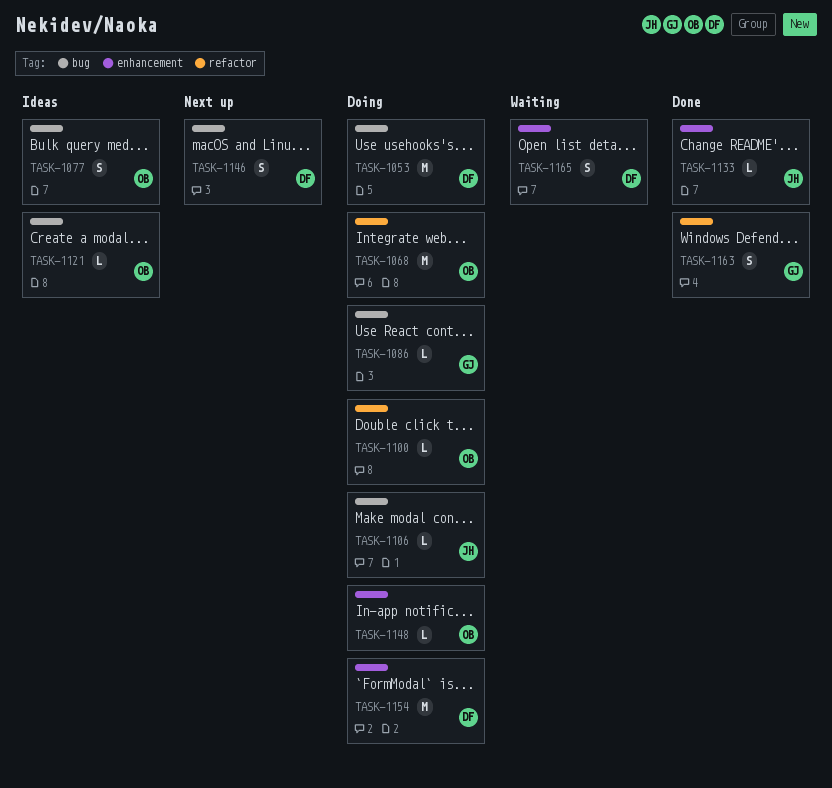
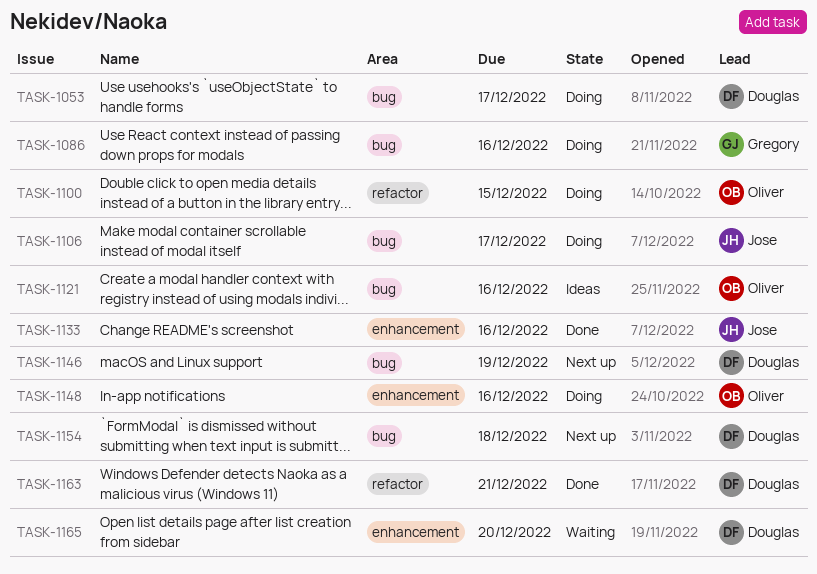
TASK-1068: present -> none
TASK-1077: present -> none
TASK-1154, status: Doing -> Next up
TASK-1154, label: enhancement -> bug
TASK-1163, owner: Gregory -> Douglas

